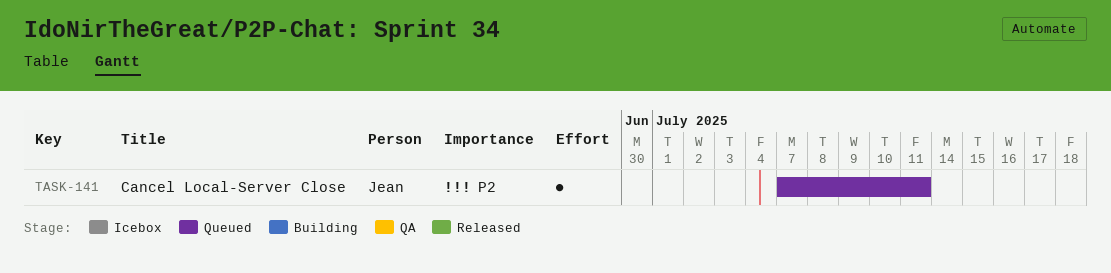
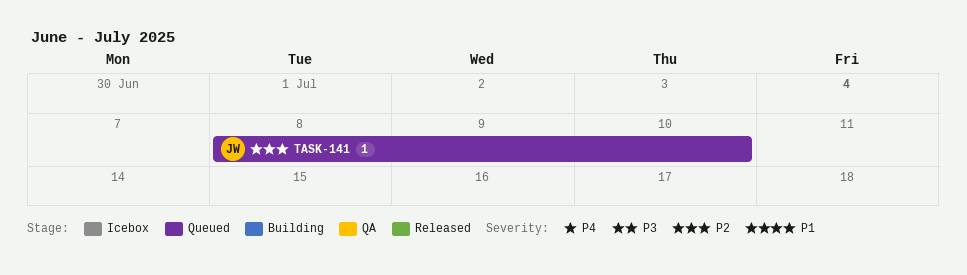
TASK-141, start: Jul 7 -> Jul 8
TASK-141, due: Jul 11 -> Jul 10

